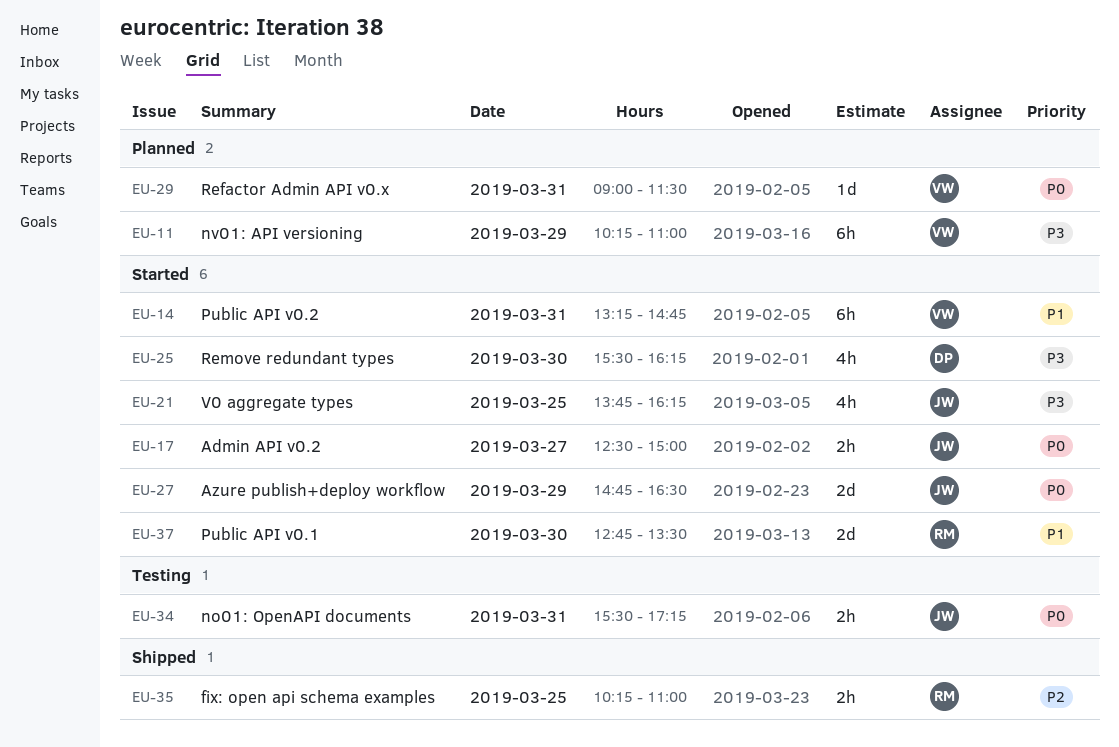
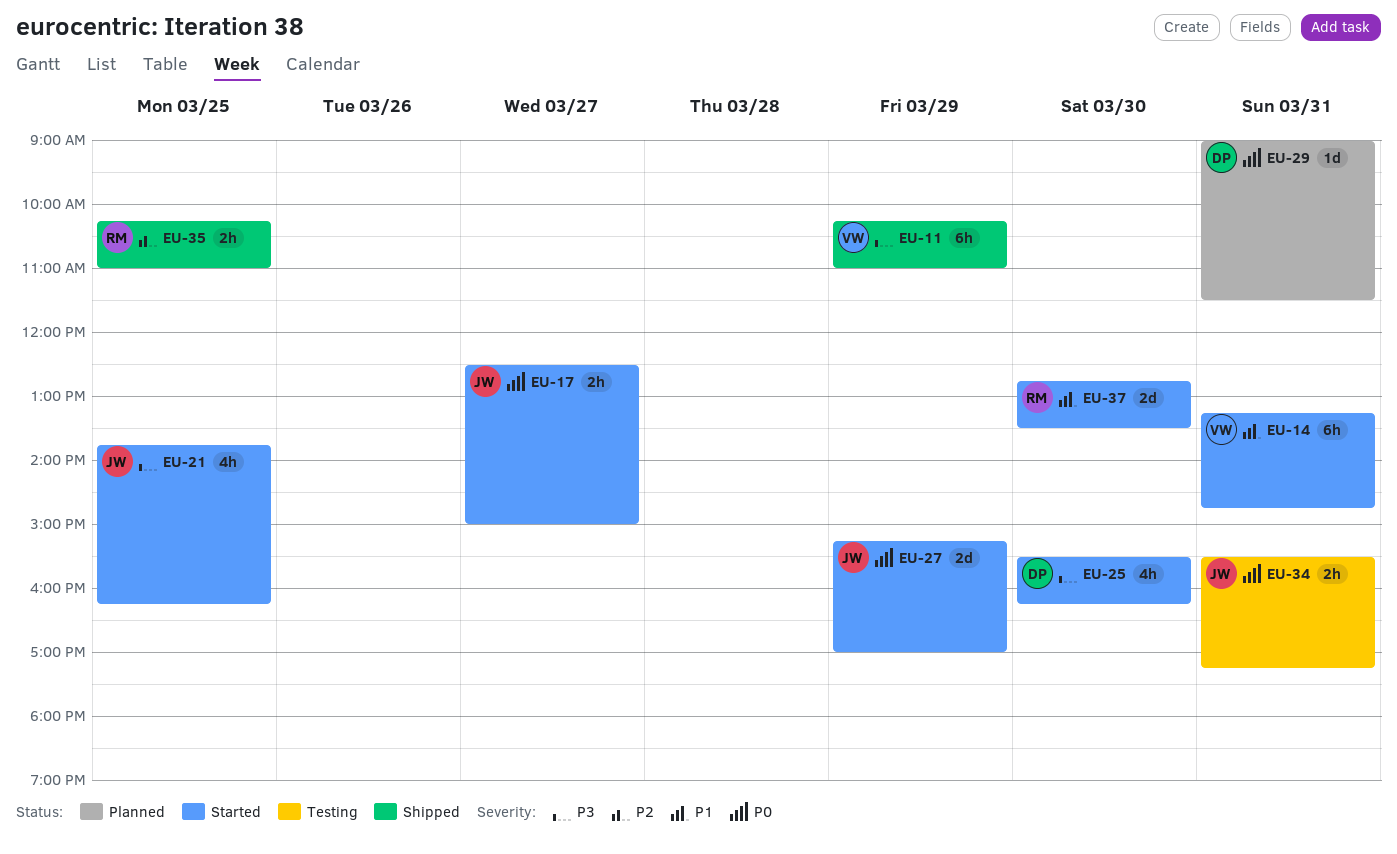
EU-11, status: Planned -> Shipped
EU-27, begins: 14:45 -> 15:15
EU-27, ends: 16:30 -> 17:00
EU-29, owner: VW -> DP

